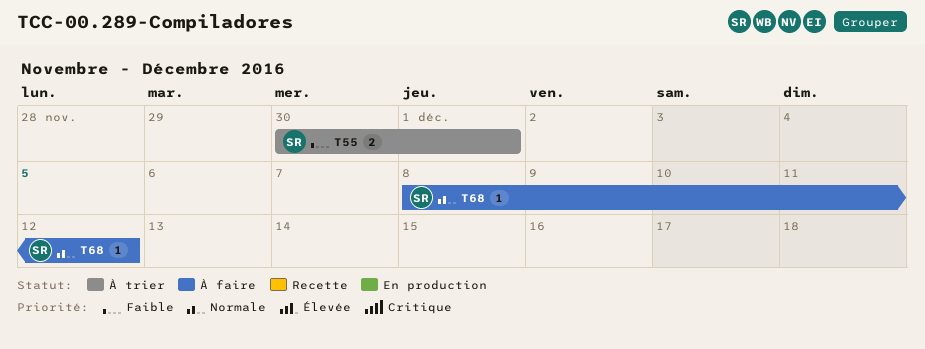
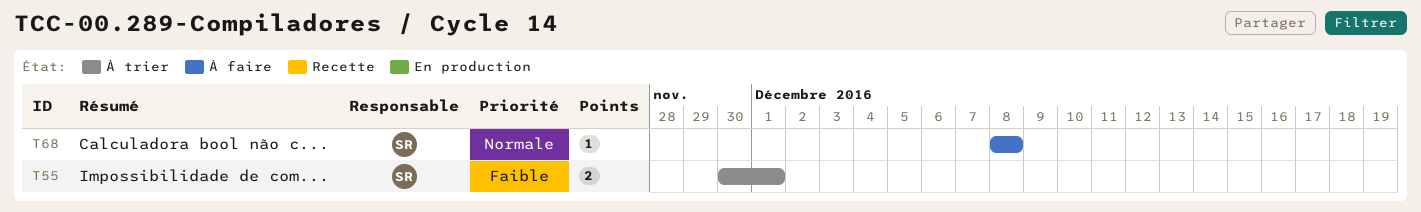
T68, due: Dec 12 -> Dec 8

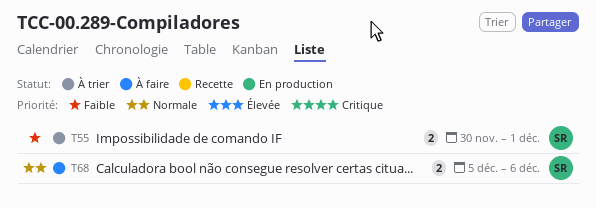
T68, estimate: 1 -> 2
T68, start: Dec 8 -> Dec 5
T68, due: Dec 8 -> Dec 6

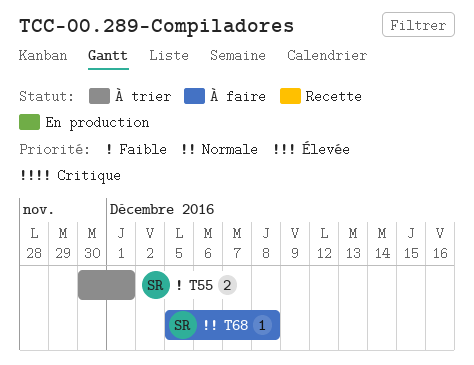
T68, estimate: 2 -> 1
T68, due: Dec 6 -> Dec 8

